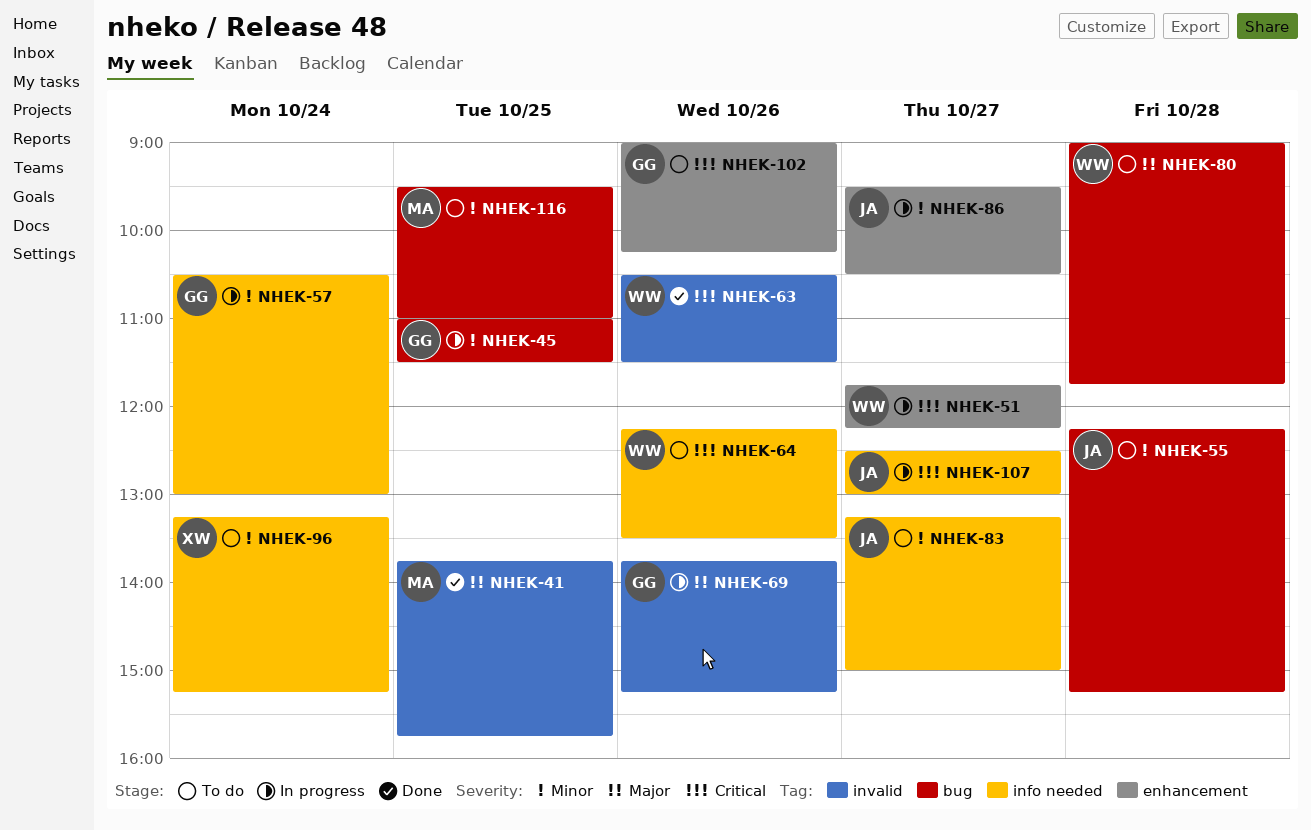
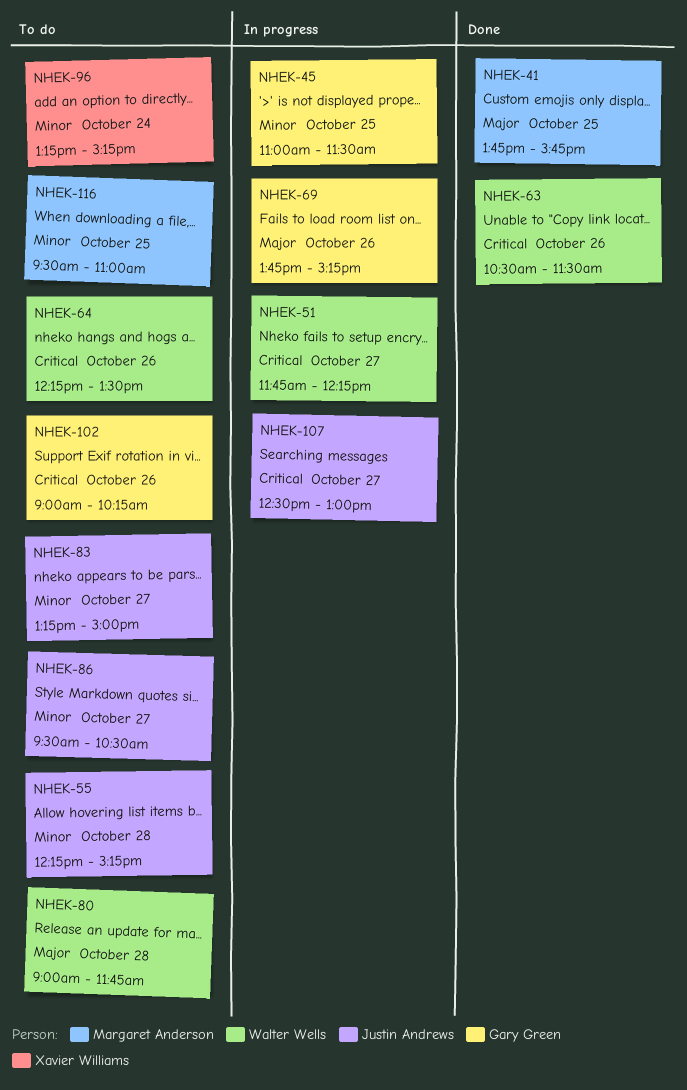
NHEK-57: present -> none
NHEK-86, status: In progress -> To do

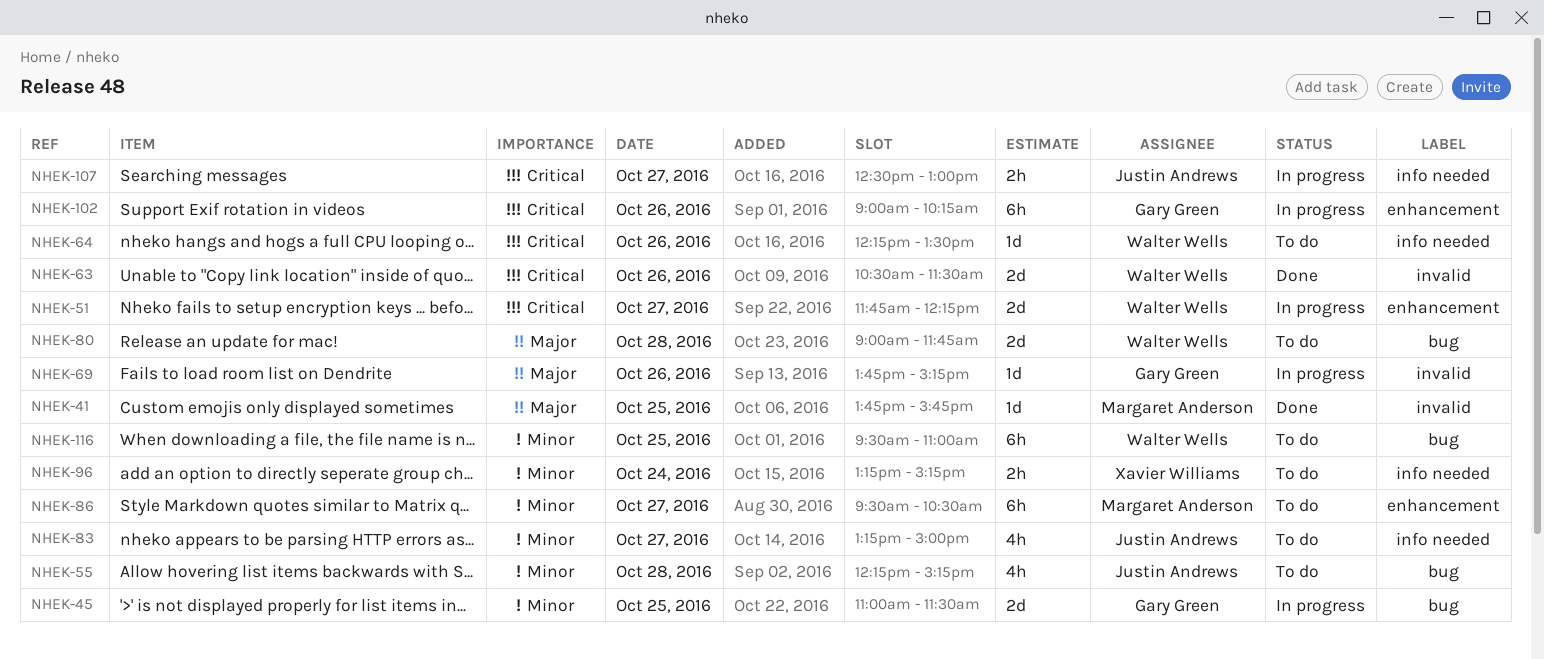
NHEK-86, owner: Justin Andrews -> Margaret Anderson
NHEK-102, status: To do -> In progress
NHEK-116, owner: Margaret Anderson -> Walter Wells

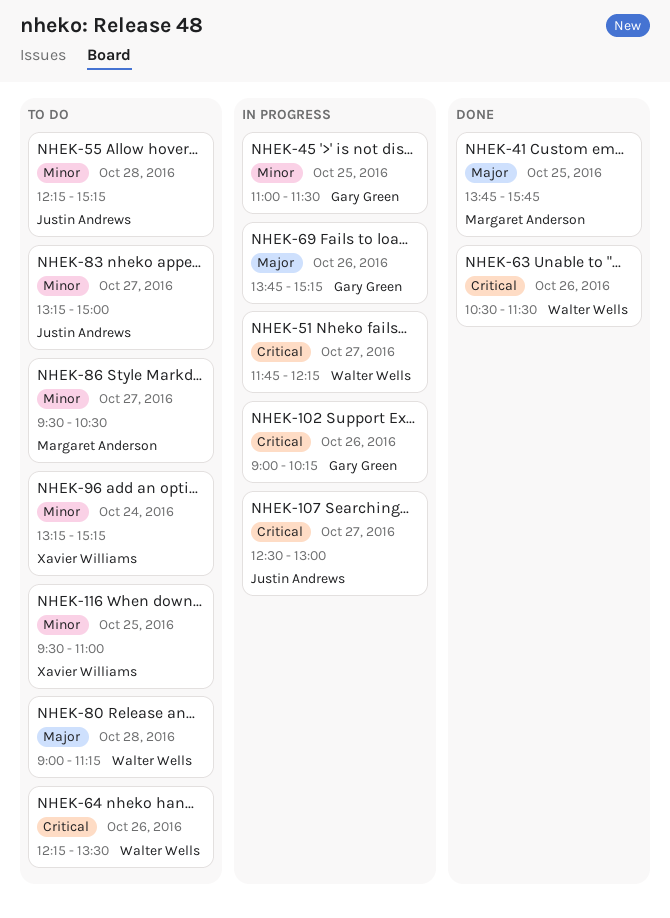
NHEK-80, ends: 11:45 -> 11:15
NHEK-116, owner: Walter Wells -> Xavier Williams

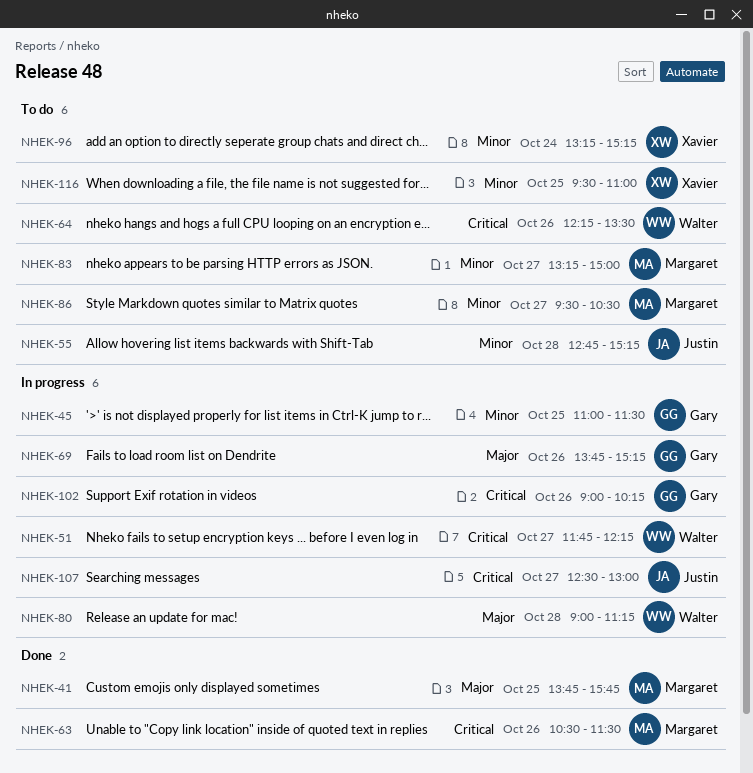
NHEK-55, begins: 12:15 -> 12:45
NHEK-63, owner: Walter Wells -> Margaret Anderson
NHEK-80, status: To do -> In progress
NHEK-83, owner: Justin Andrews -> Margaret Anderson

